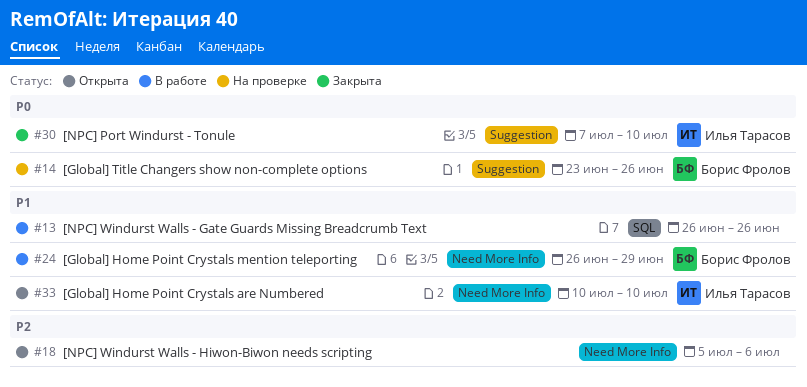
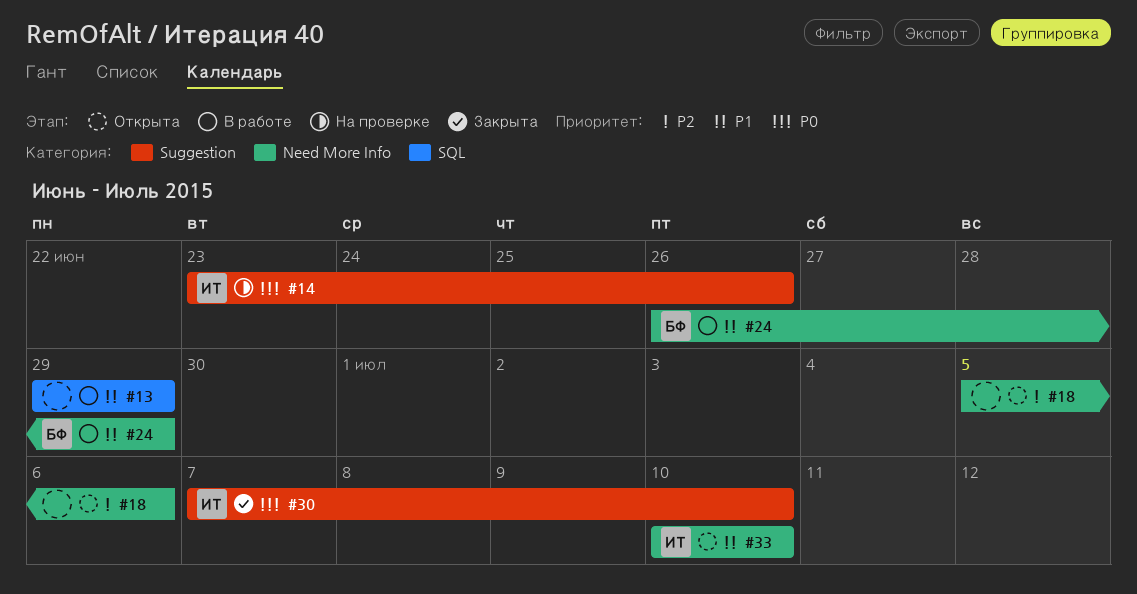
#13, start: Jun 26 -> Jun 29
#13, due: Jun 26 -> Jun 29
#14, owner: Борис Фролов -> Илья Тарасов

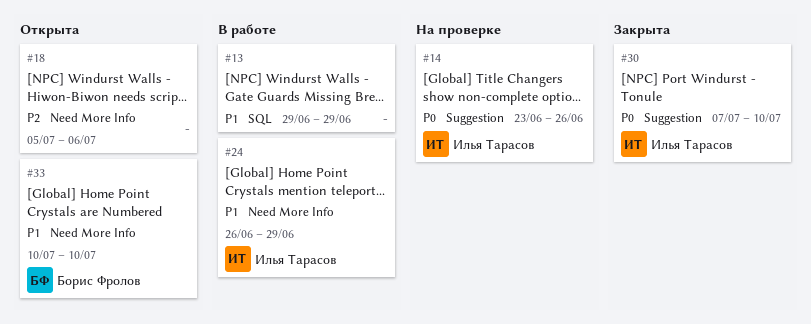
#24, owner: Борис Фролов -> Илья Тарасов
#33, owner: Илья Тарасов -> Борис Фролов

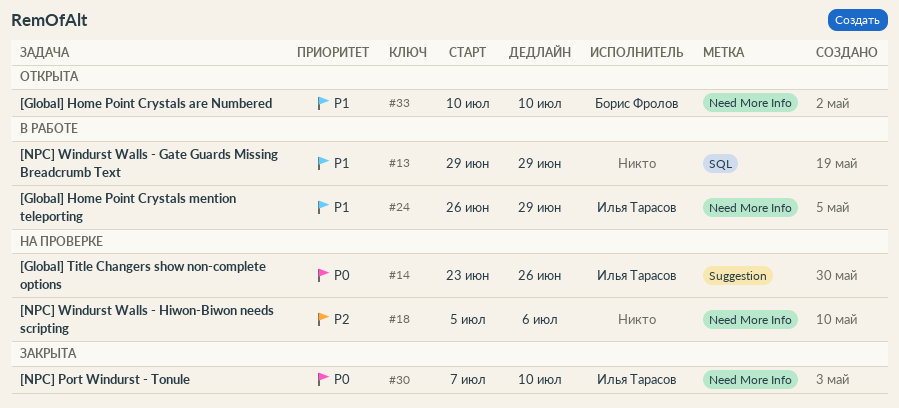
#18, status: Открыта -> На проверке
#30, label: Suggestion -> Need More Info

